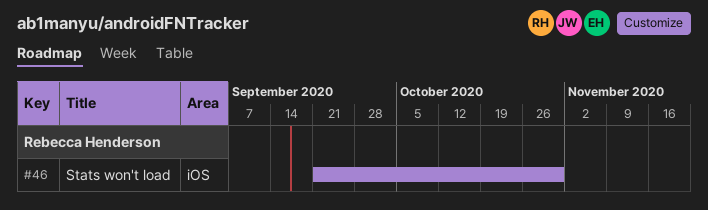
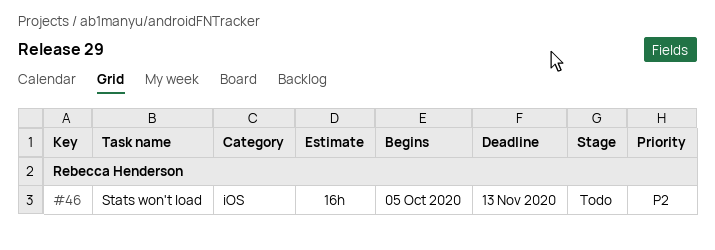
#46, start: Sep 21 -> Oct 5
#46, due: Oct 30 -> Nov 13

